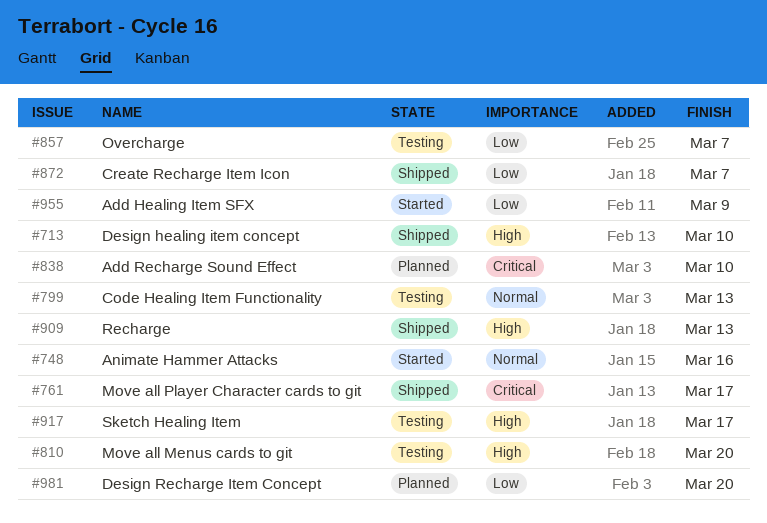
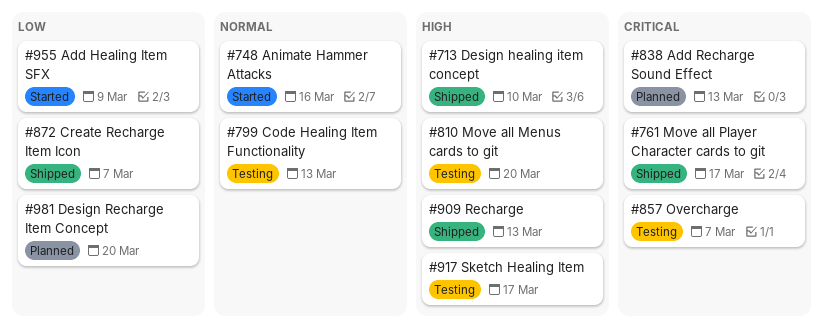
#838, due: Mar 10 -> Mar 13
#857, priority: Low -> Critical

